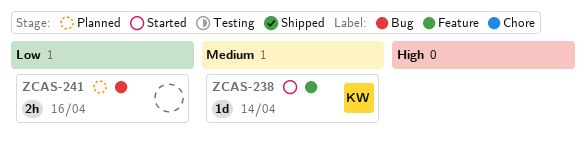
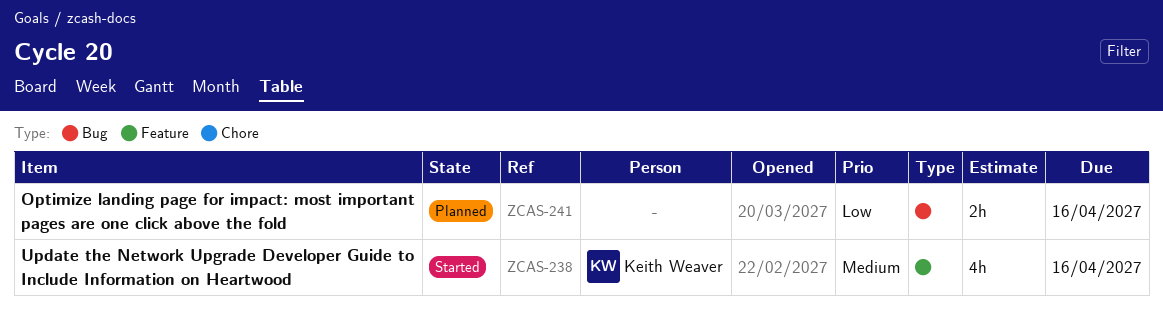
ZCAS-238, estimate: 1d -> 4h
ZCAS-238, due: Apr 14 -> Apr 16

